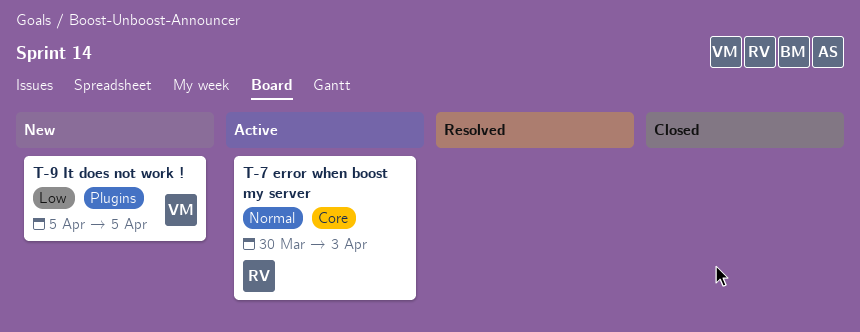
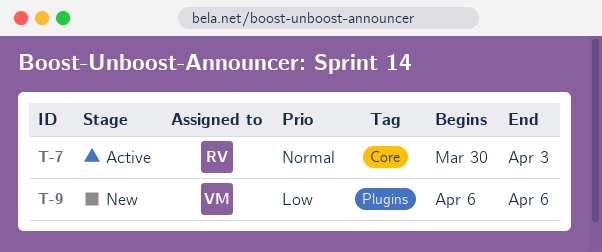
T-9, start: Apr 5 -> Apr 6
T-9, due: Apr 5 -> Apr 6

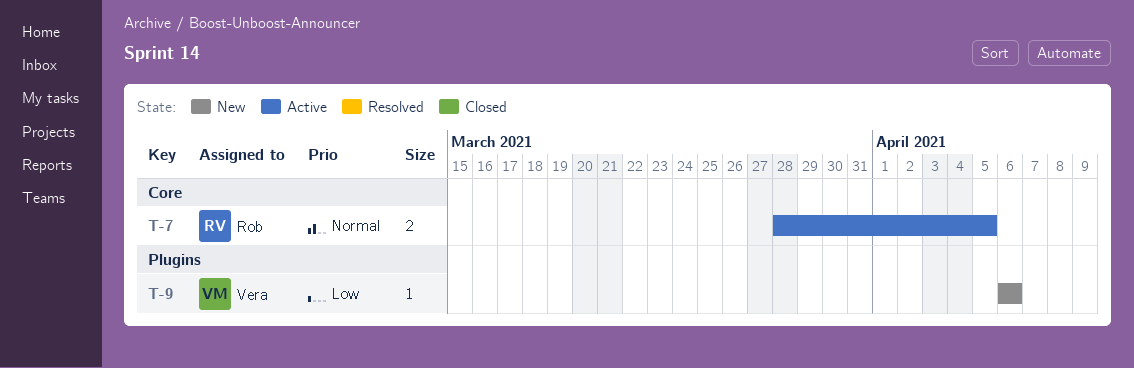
T-7, start: Mar 30 -> Mar 28
T-7, due: Apr 3 -> Apr 5

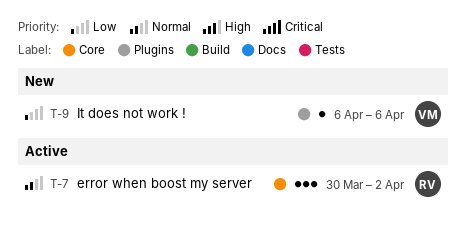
T-7, estimate: 2 -> 3
T-7, start: Mar 28 -> Mar 30
T-7, due: Apr 5 -> Apr 2

